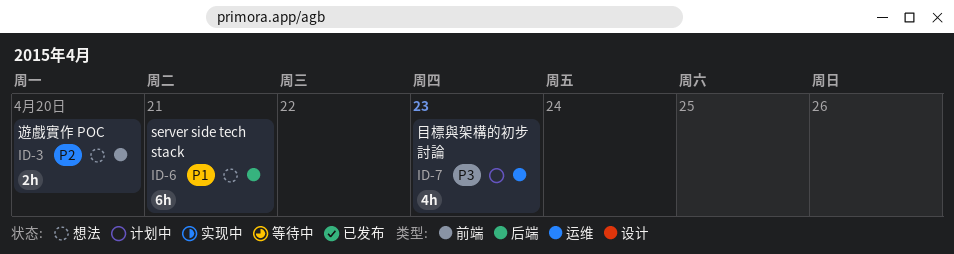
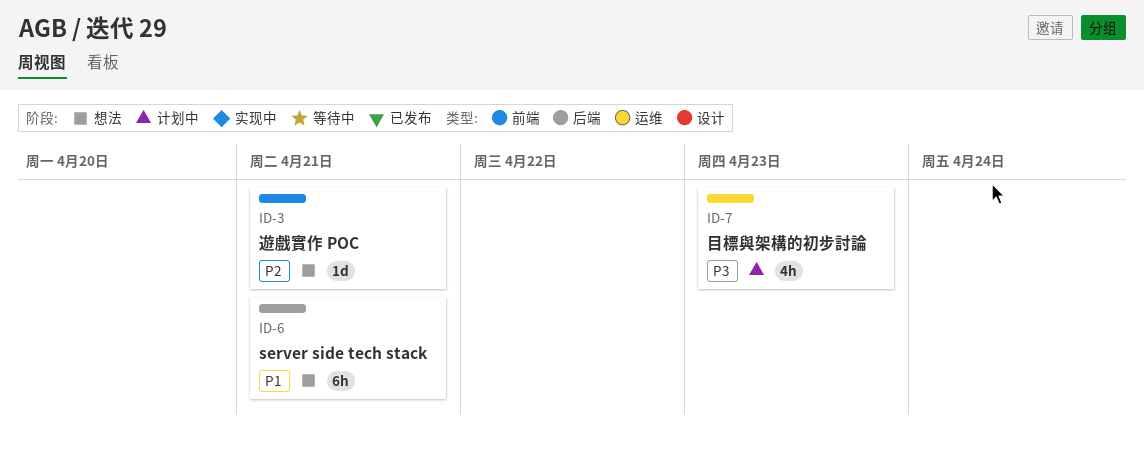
ID-3, estimate: 2h -> 1d
ID-3, due: Apr 20 -> Apr 21

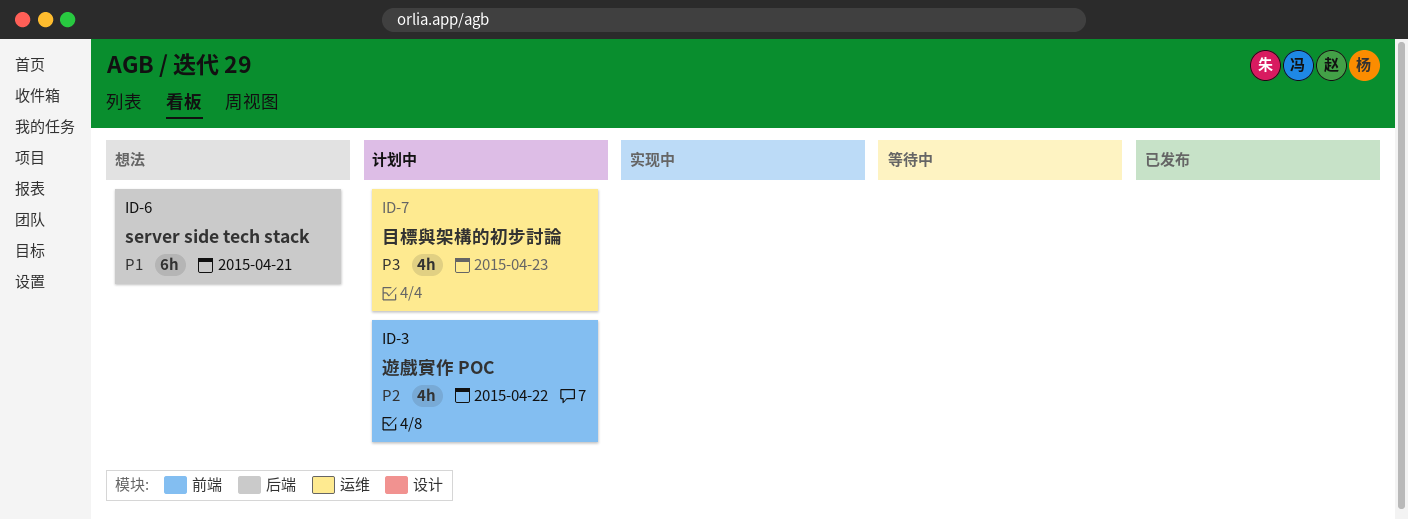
ID-3, status: 想法 -> 计划中
ID-3, estimate: 1d -> 4h
ID-3, due: Apr 21 -> Apr 22

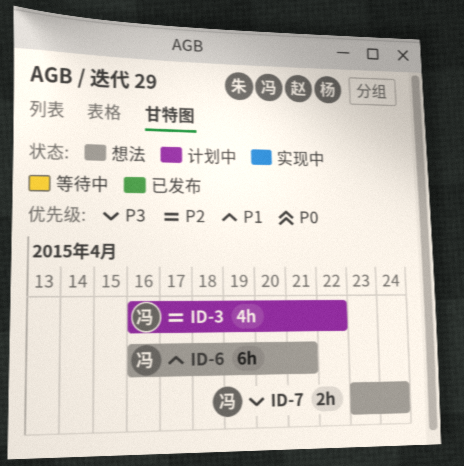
ID-7, status: 计划中 -> 想法
ID-7, estimate: 4h -> 2h
ID-7, due: Apr 23 -> Apr 24

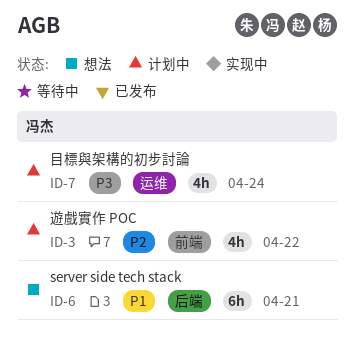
ID-7, status: 想法 -> 计划中
ID-7, estimate: 2h -> 4h

